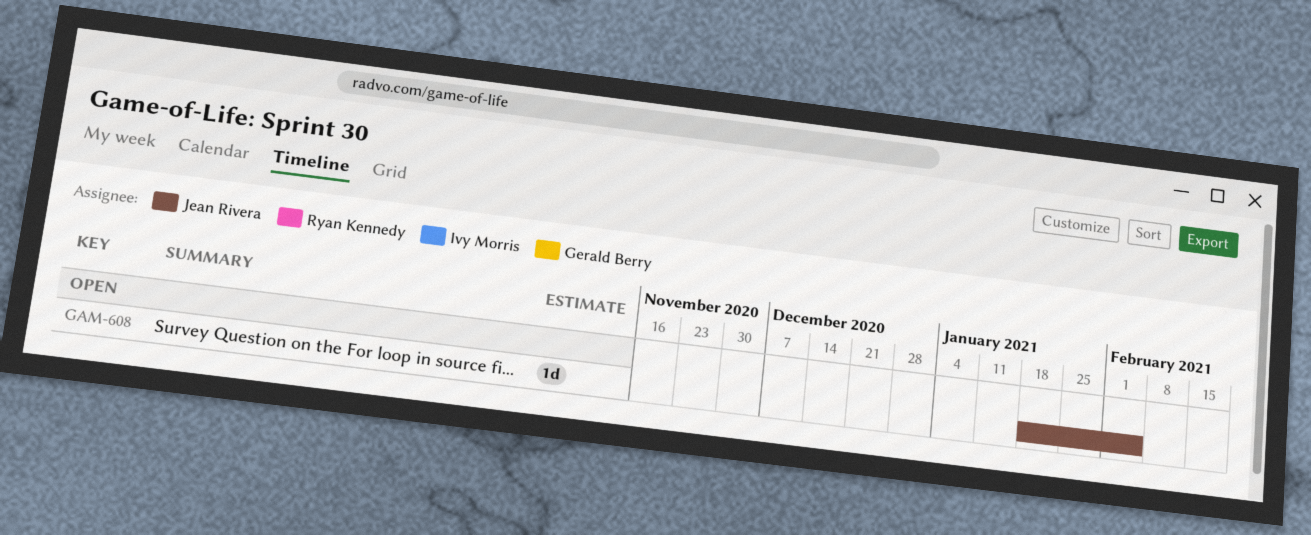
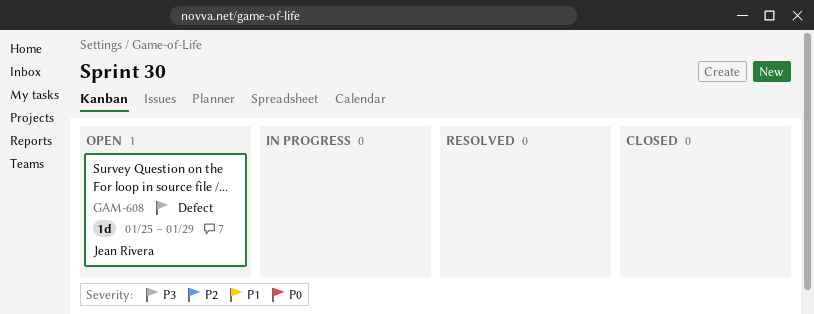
GAM-608, start: Jan 18 -> Jan 25
GAM-608, due: Feb 5 -> Jan 29

